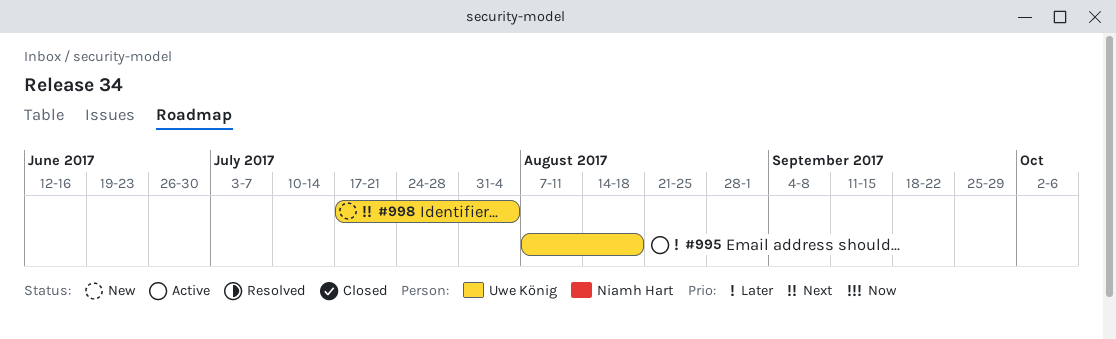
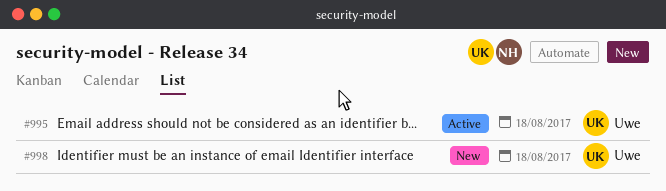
#998, due: Aug 4 -> Aug 18

